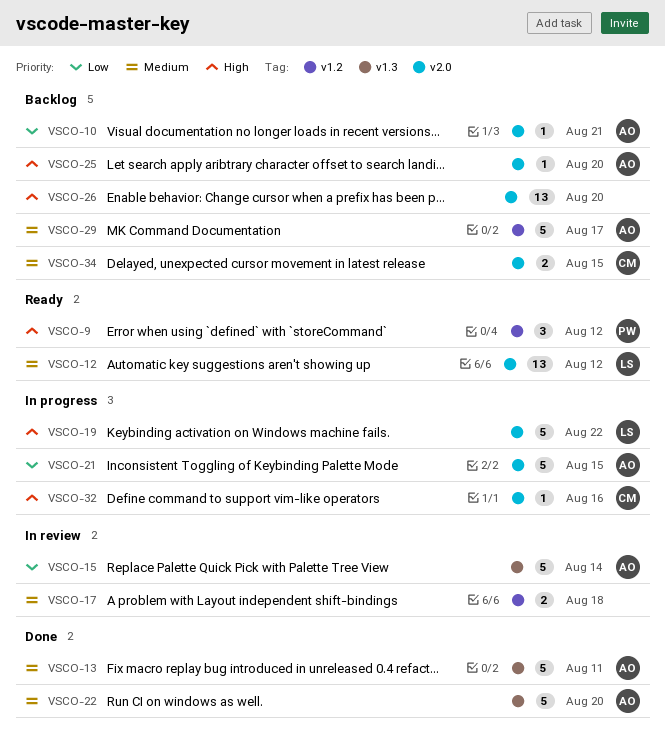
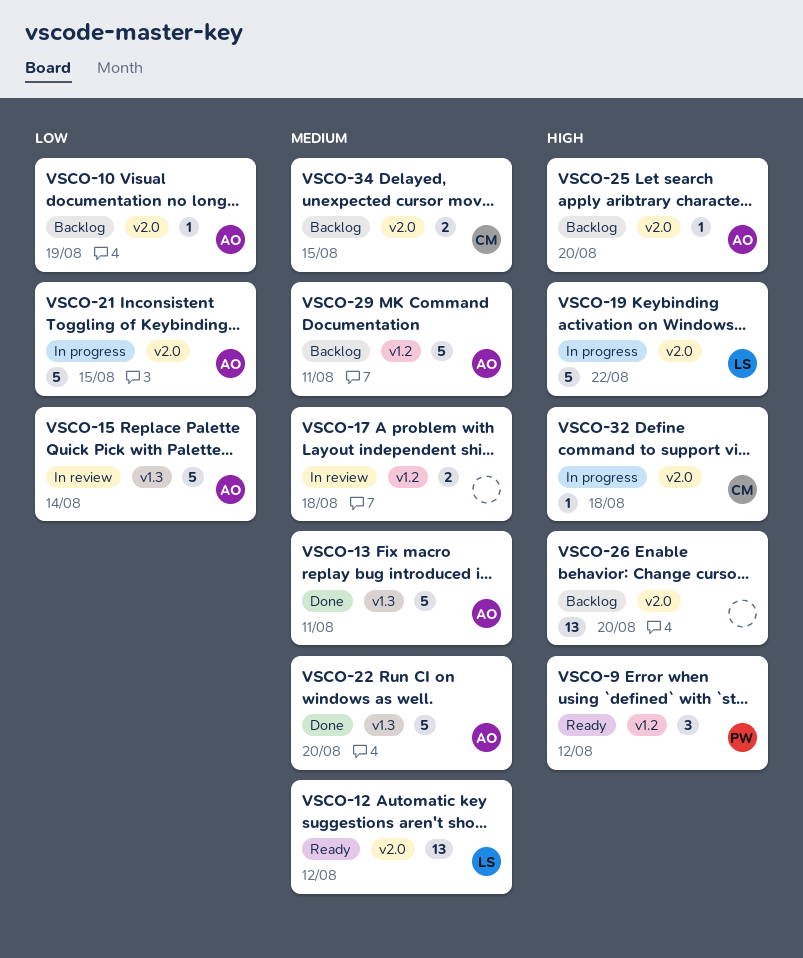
VSCO-10, due: Aug 21 -> Aug 19
VSCO-29, due: Aug 17 -> Aug 11
VSCO-32, due: Aug 16 -> Aug 18

